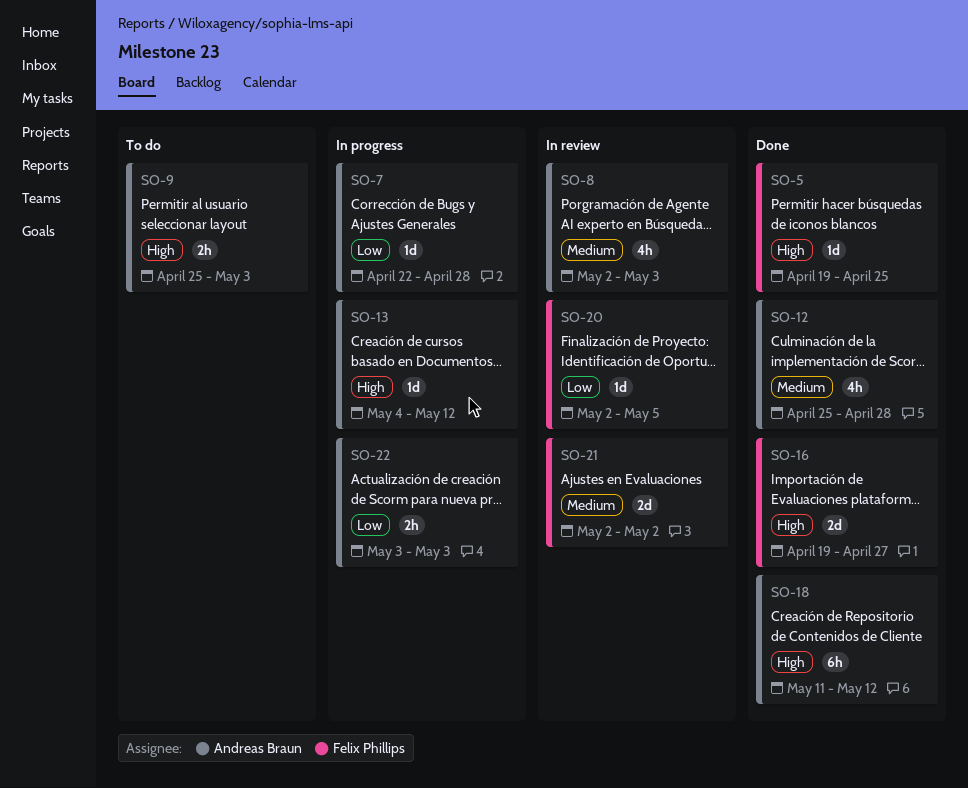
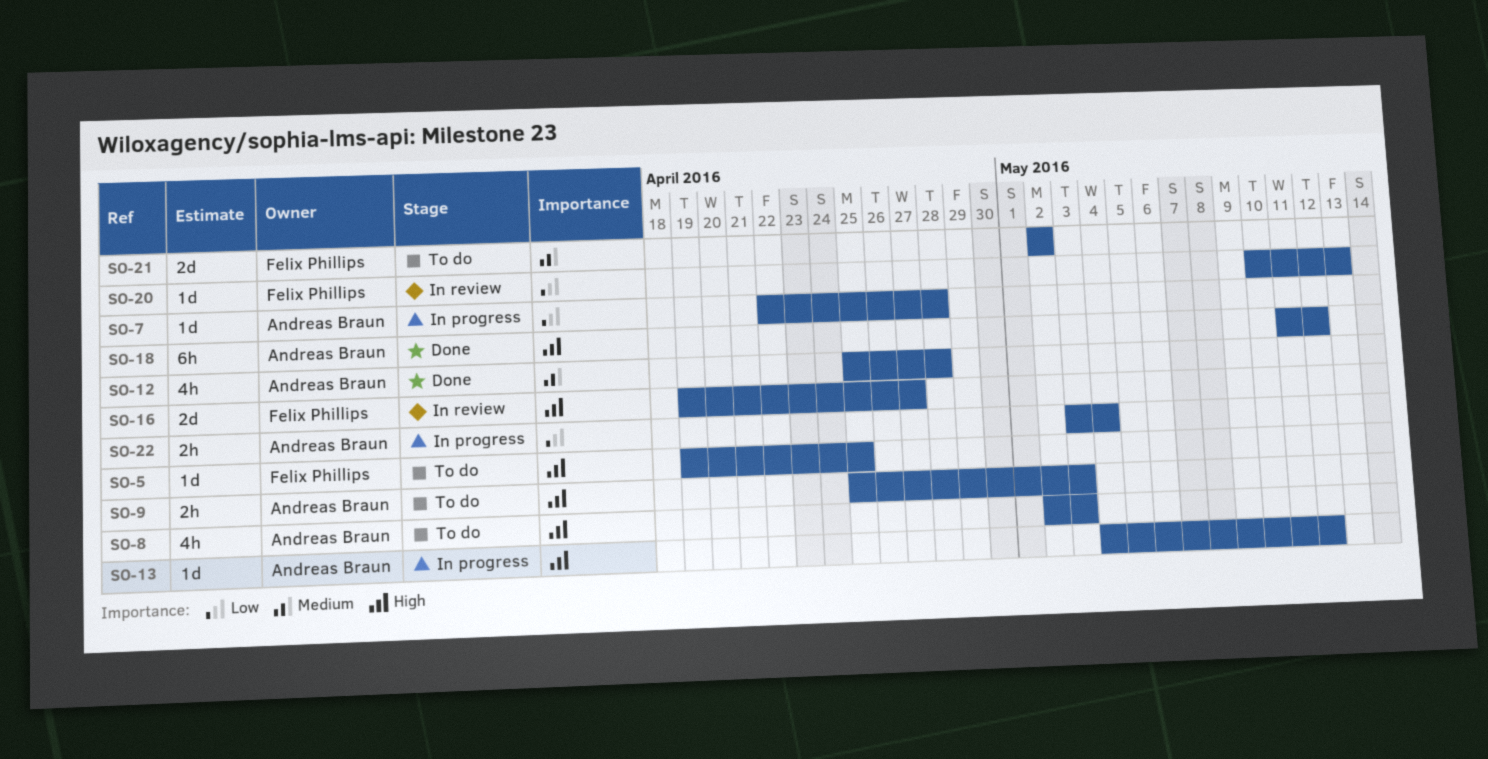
SO-5, status: Done -> To do
SO-8, status: In review -> To do
SO-8, priority: Medium -> High
SO-16, status: Done -> In review
SO-20, start: May 2 -> May 10
SO-20, due: May 5 -> May 13
SO-21, status: In review -> To do
SO-22, due: May 3 -> May 4

